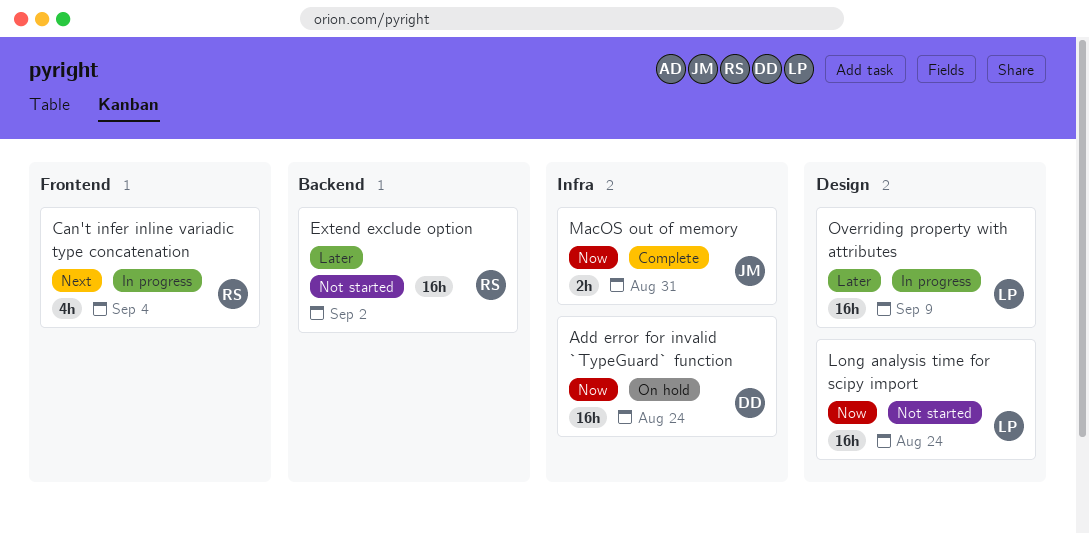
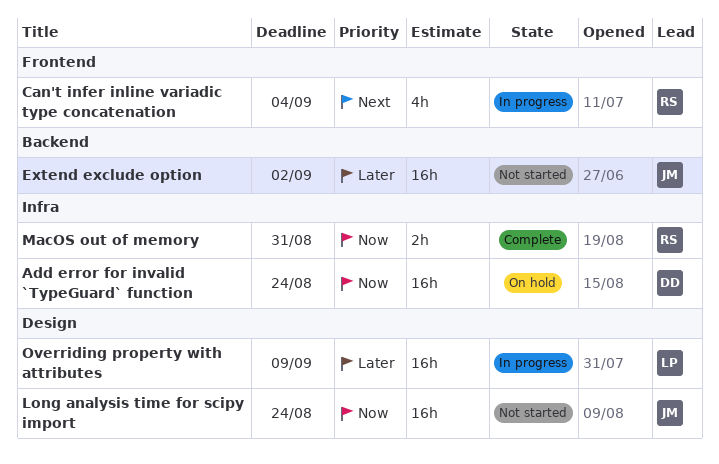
Extend exclude option, owner: RS -> JM
Long analysis time for scipy import, owner: LP -> JM
MacOS out of memory, owner: JM -> RS

